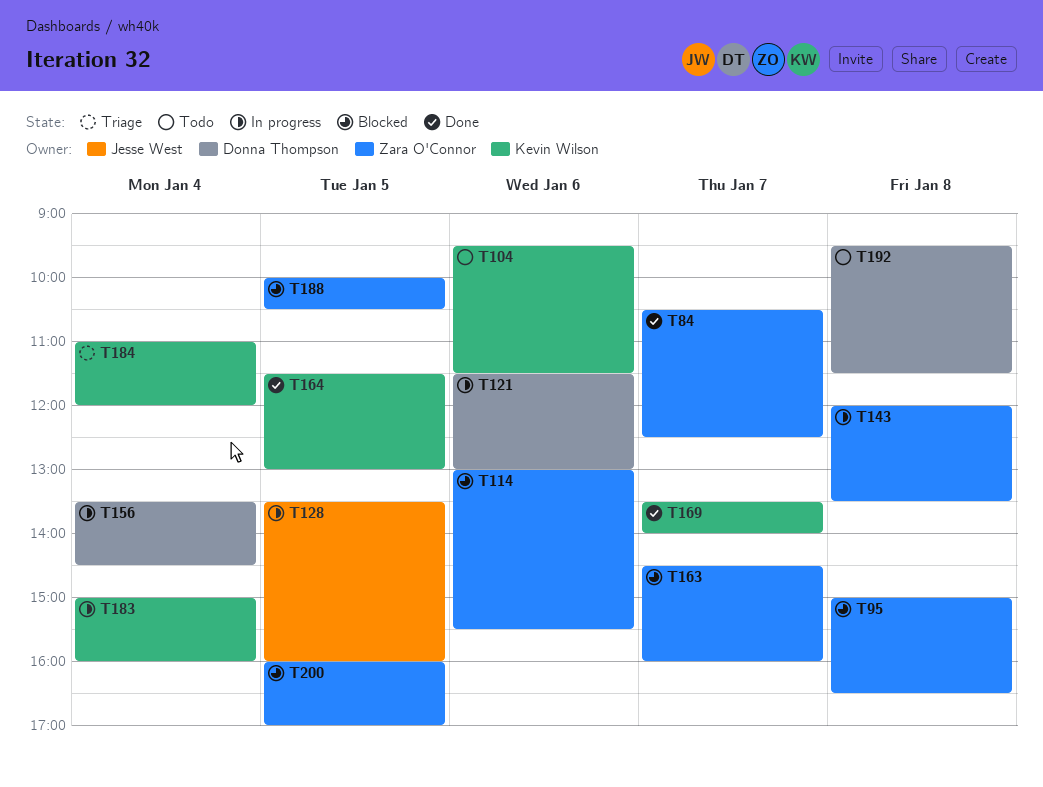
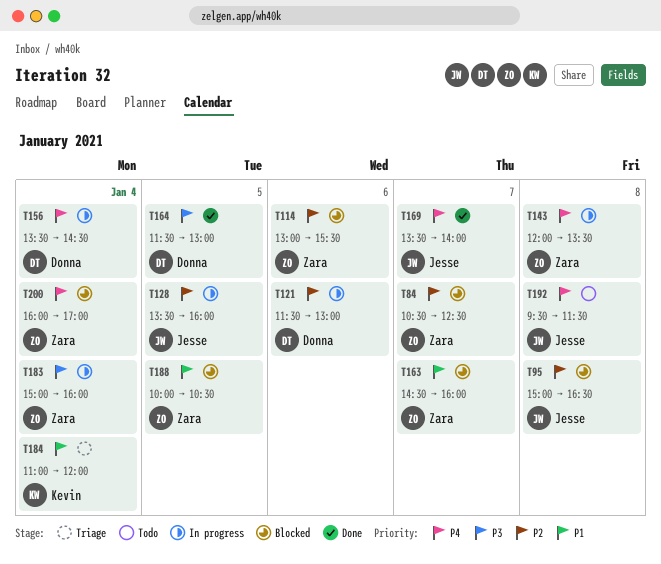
T84, status: Done -> Blocked
T95, owner: Zara O'Connor -> Jesse West
T104: present -> none
T164, owner: Kevin Wilson -> Donna Thompson
T169, owner: Kevin Wilson -> Jesse West
T183, owner: Kevin Wilson -> Zara O'Connor
T192, owner: Donna Thompson -> Jesse West
T200, day: Jan 5 -> Jan 4

